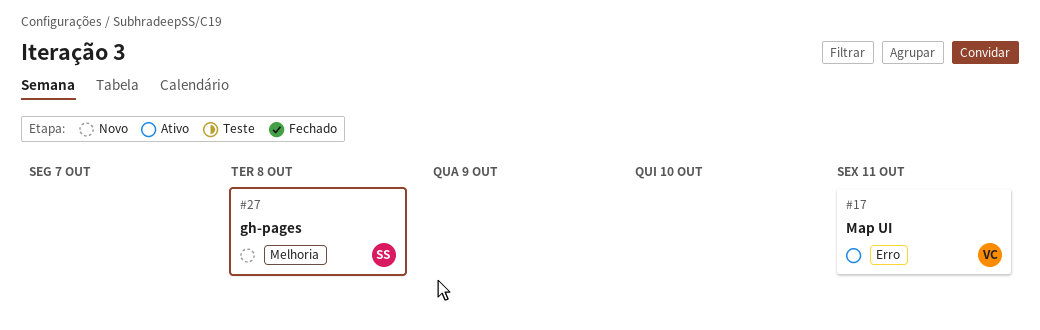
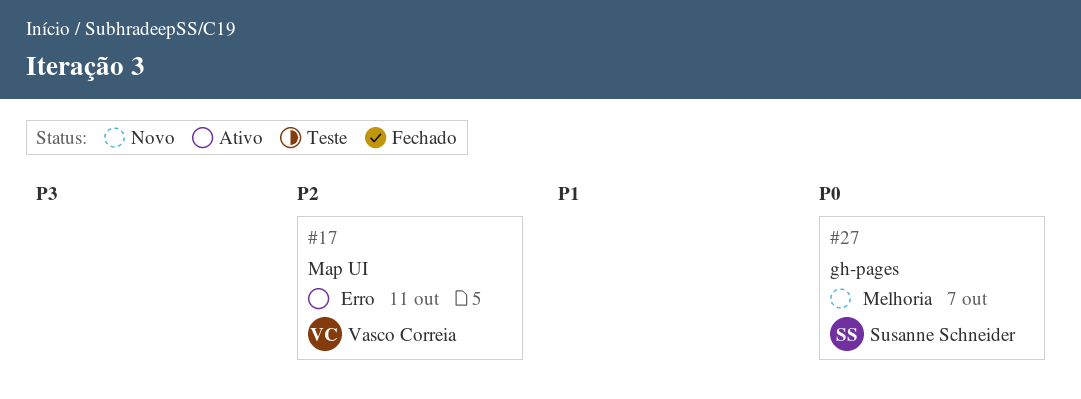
#27, due: Oct 8 -> Oct 7

